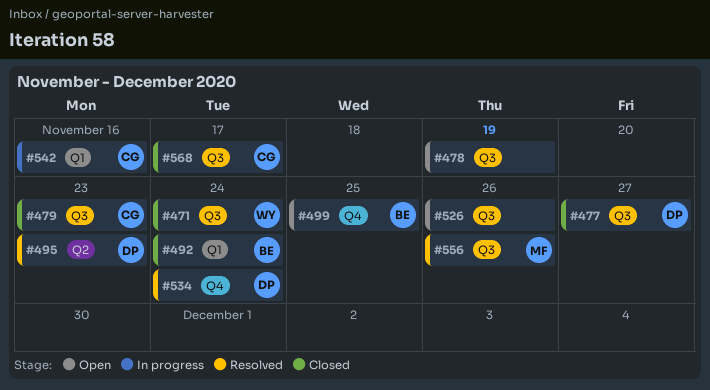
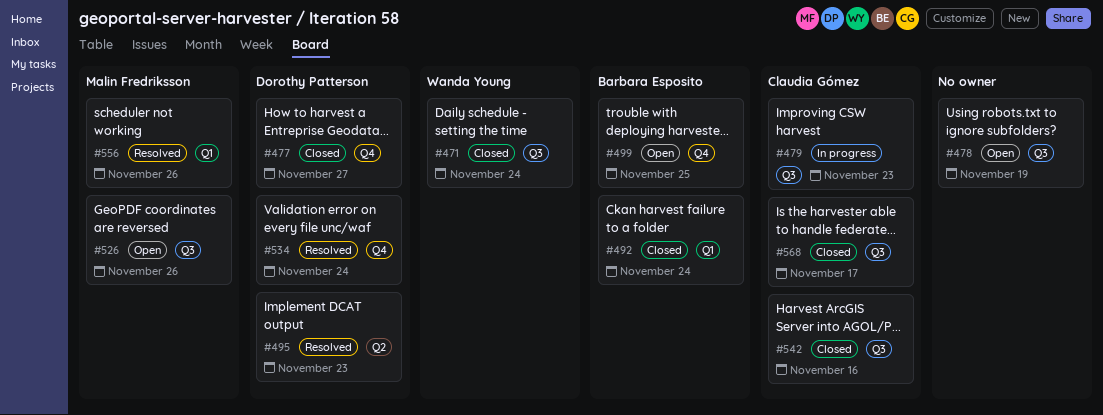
#477, label: Q3 -> Q4
#479, status: Closed -> In progress
#526, owner: none -> Malin Fredriksson
#542, status: In progress -> Closed
#542, label: Q1 -> Q3
#556, label: Q3 -> Q1

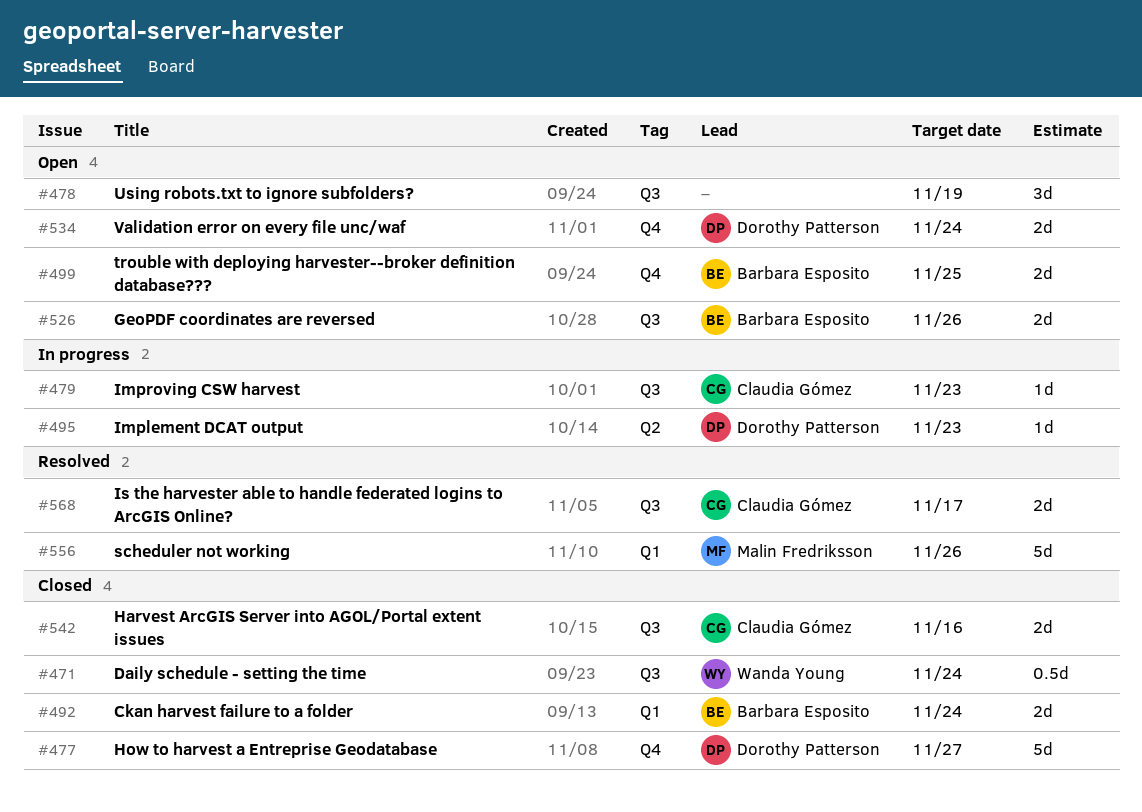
#495, status: Resolved -> In progress
#526, owner: Malin Fredriksson -> Barbara Esposito
#534, status: Resolved -> Open
#568, status: Closed -> Resolved

